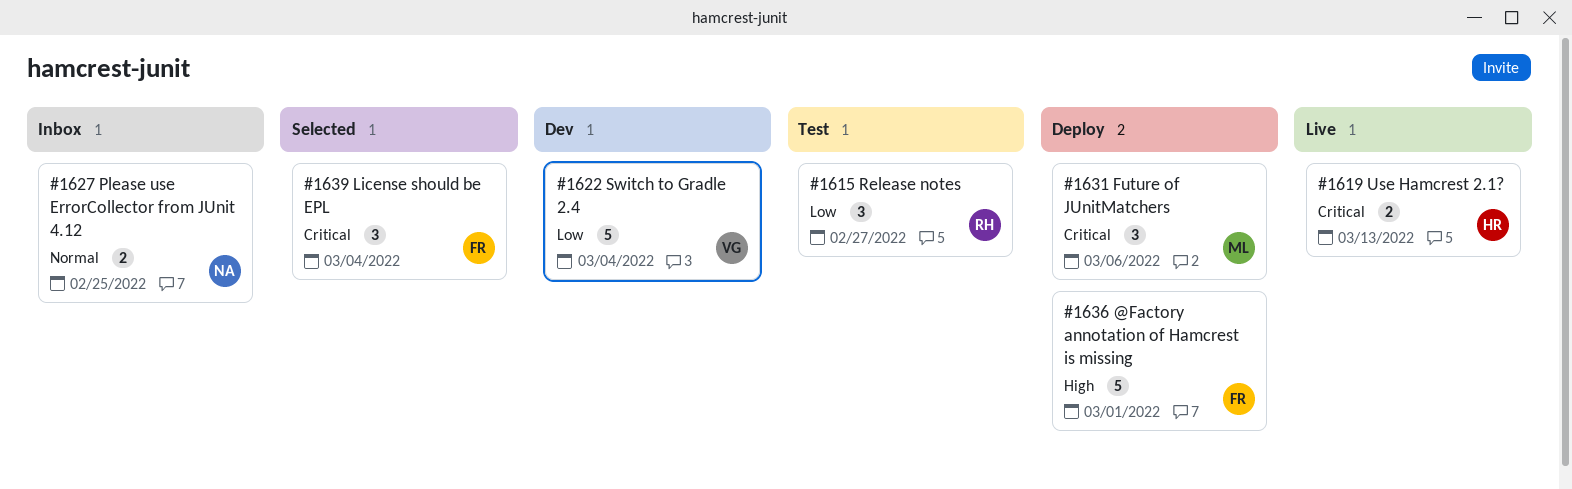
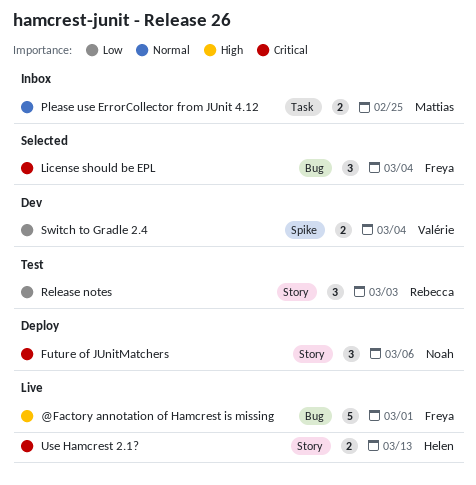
@Factory annotation of Hamcrest is missing, status: Deploy -> Live
Future of JUnitMatchers, owner: Mattias -> Noah
Please use ErrorCollector from JUnit 4.12, owner: Noah -> Mattias
Release notes, due: Feb 27 -> Mar 3
Switch to Gradle 2.4, estimate: 5 -> 2

